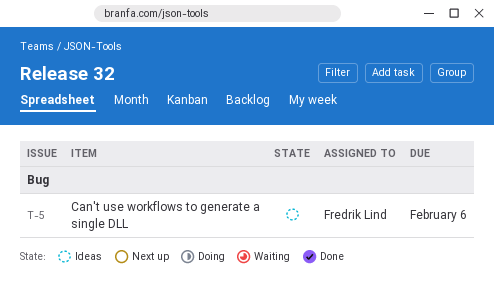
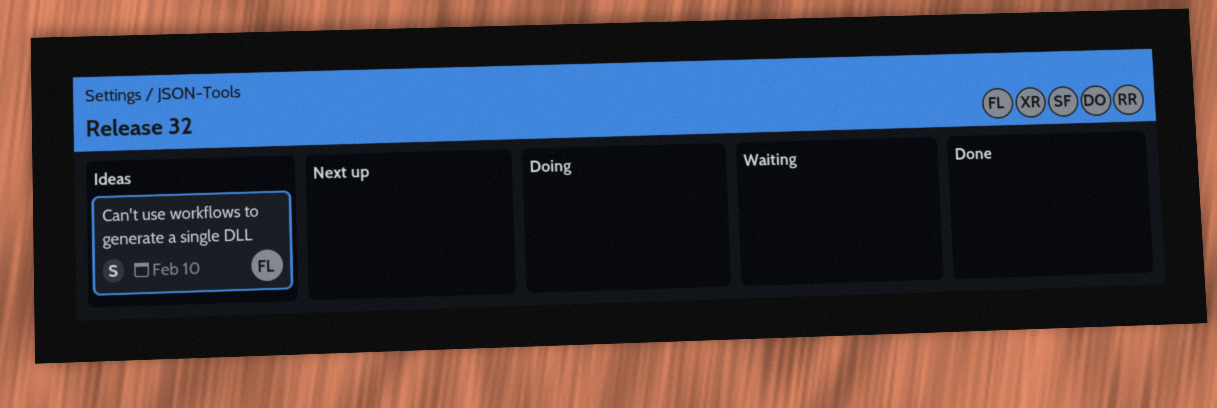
Can't use workflows to generate a single DLL, due: Feb 6 -> Feb 10

